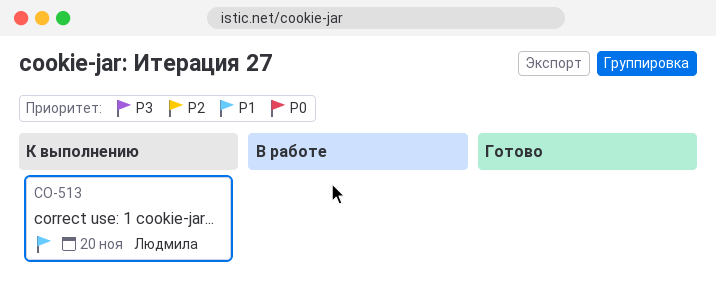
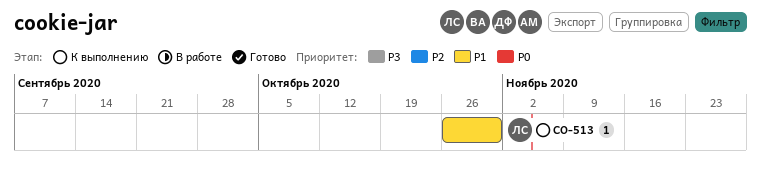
CO-513, due: Nov 20 -> Oct 30

